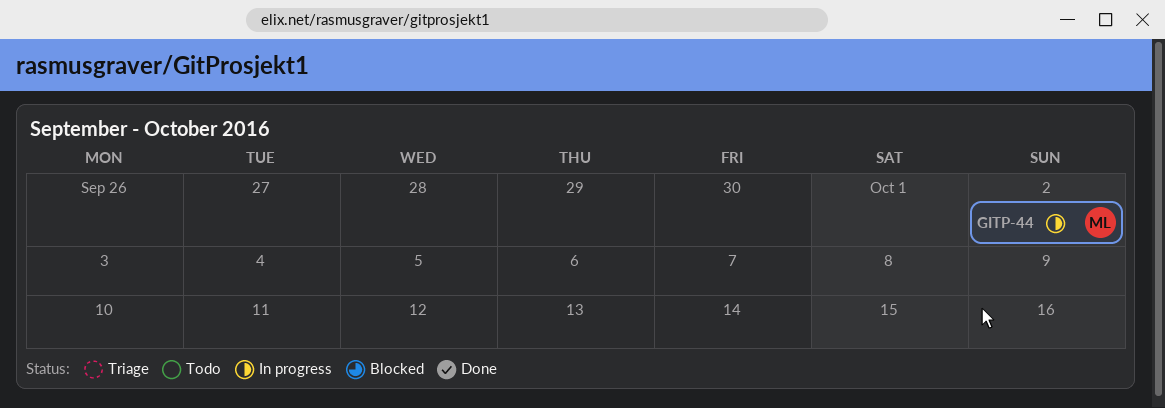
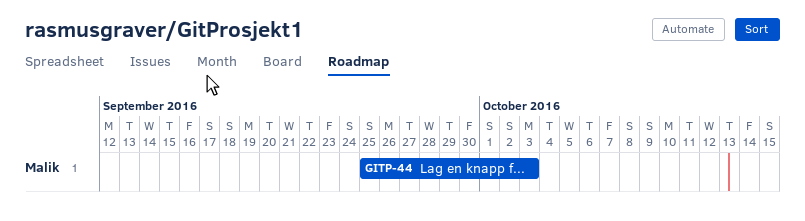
GITP-44, due: Oct 2 -> Oct 3

